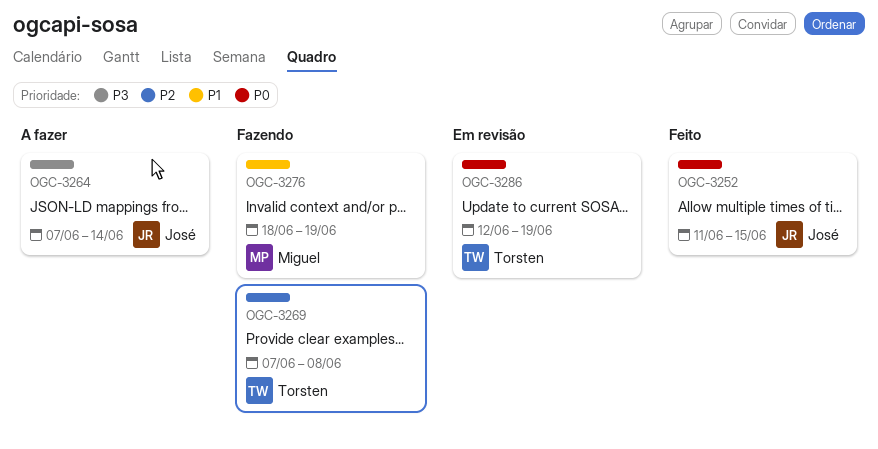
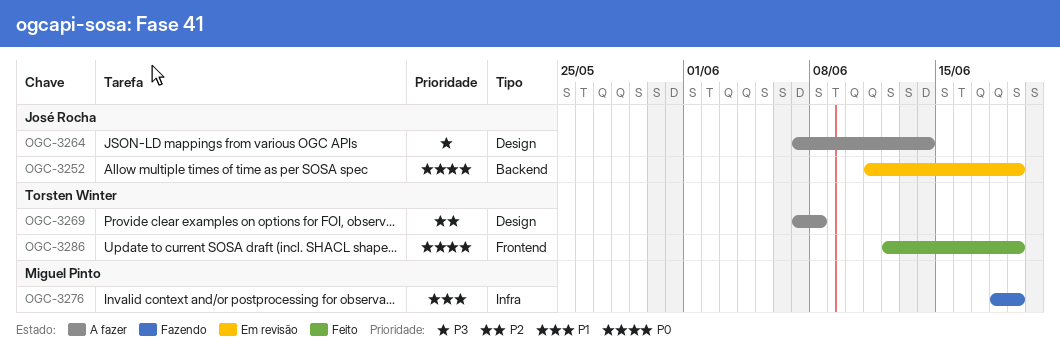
OGC-3252, status: Feito -> Em revisão
OGC-3252, due: Jun 15 -> Jun 19
OGC-3269, status: Fazendo -> A fazer
OGC-3286, status: Em revisão -> Feito

